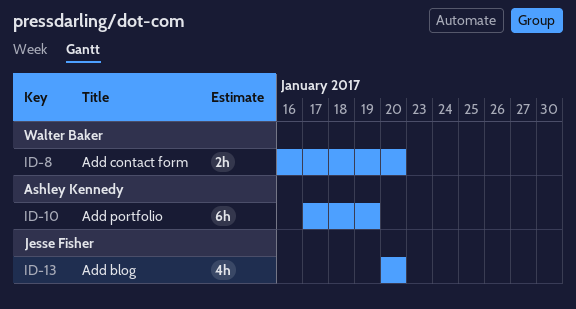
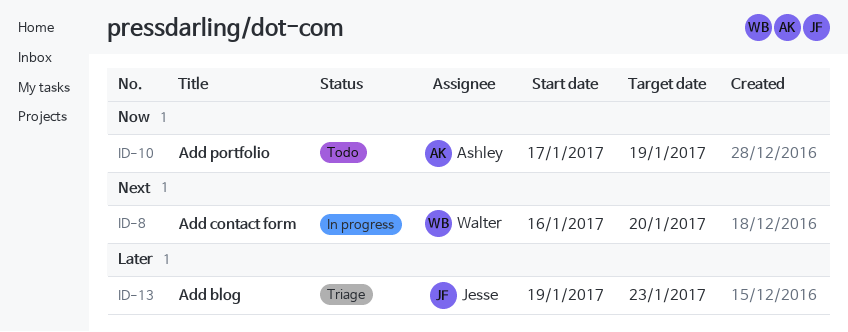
ID-13, start: Jan 20 -> Jan 19
ID-13, due: Jan 20 -> Jan 23

